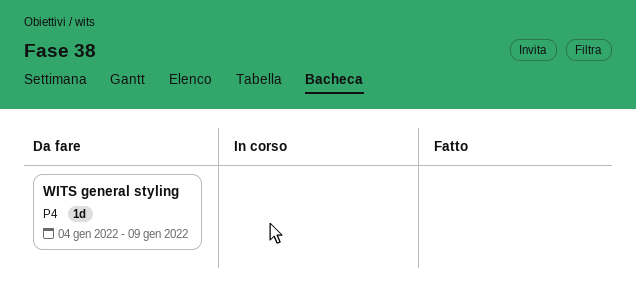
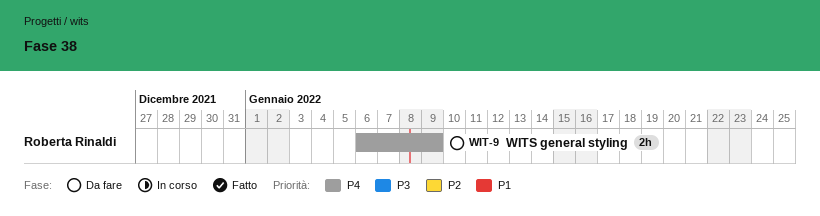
WITS general styling, estimate: 1d -> 2h
WITS general styling, start: Jan 4 -> Jan 6

